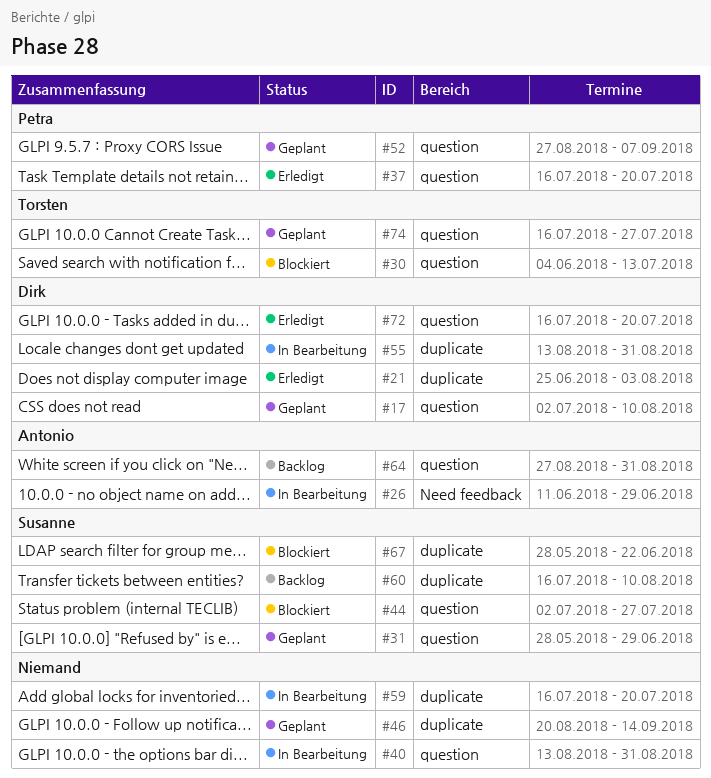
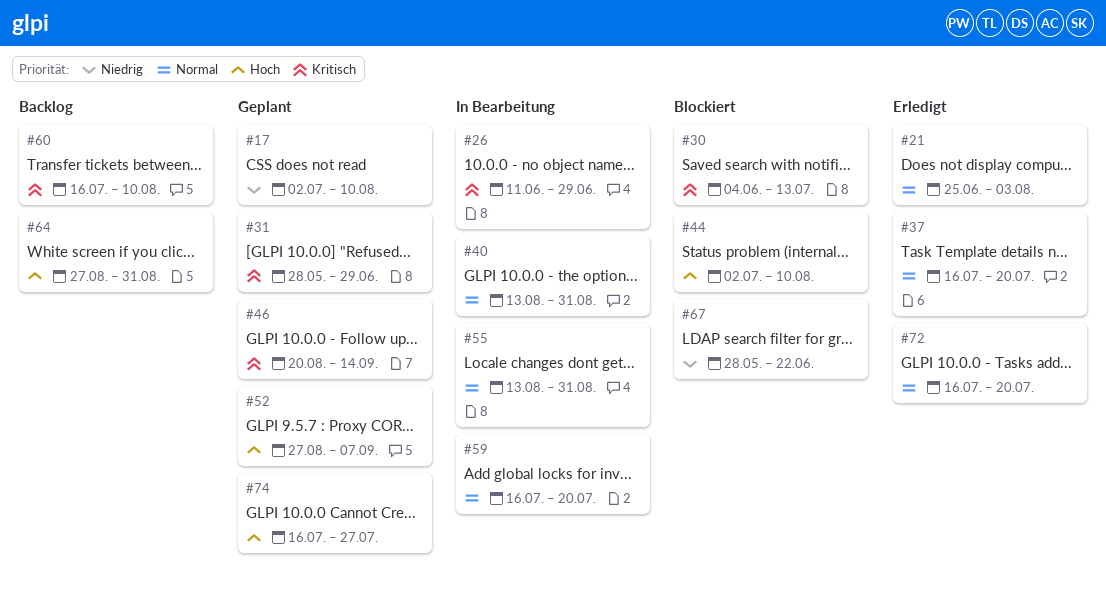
#44, due: Jul 27 -> Aug 10

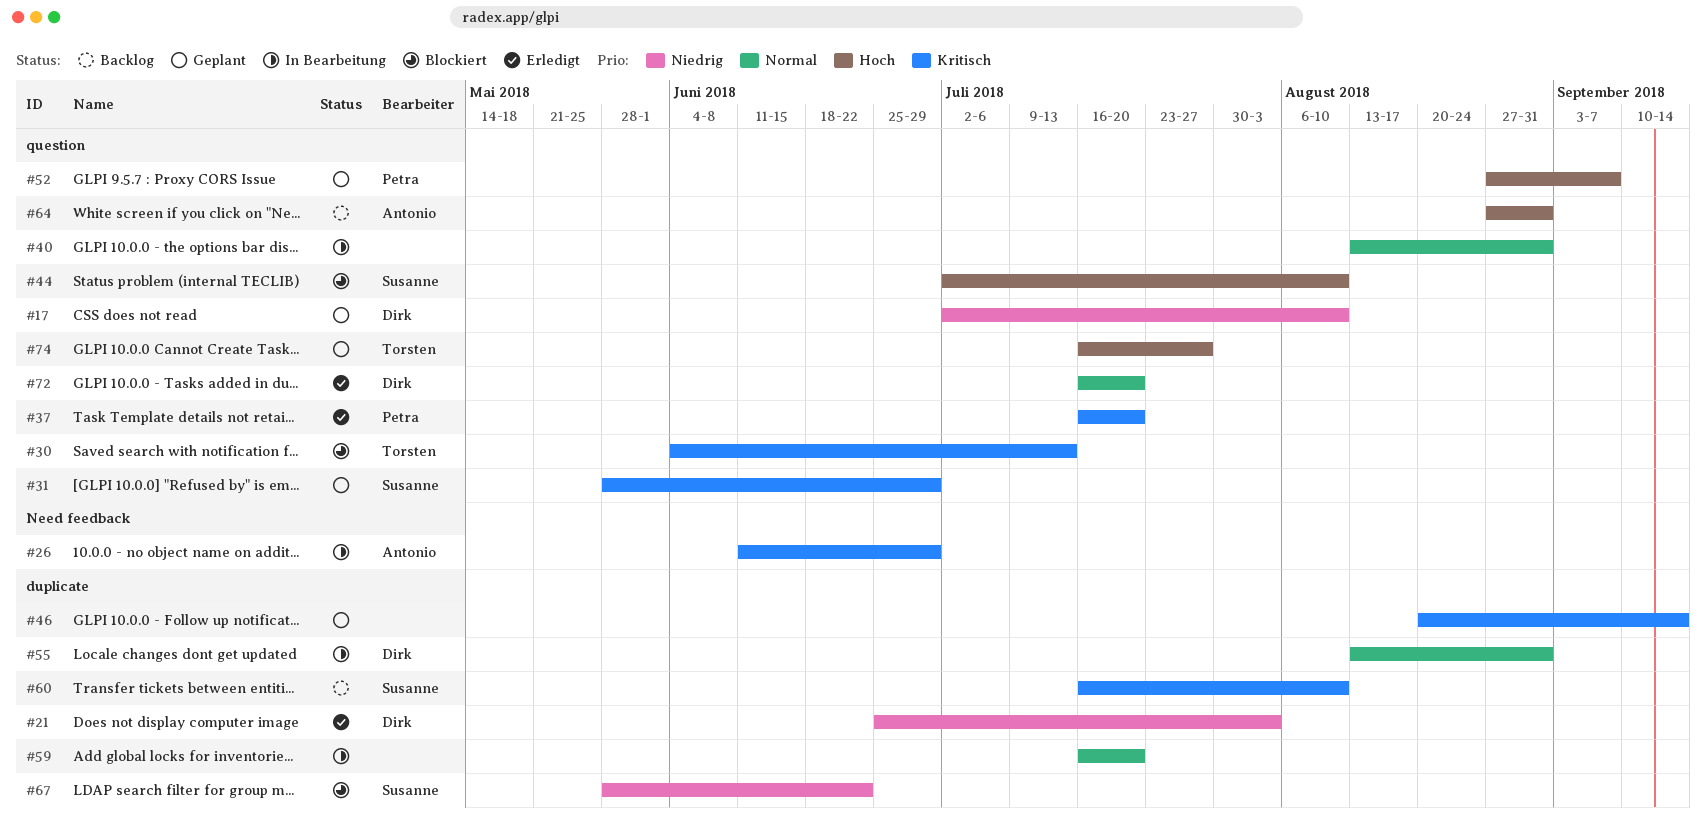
#21, priority: Normal -> Niedrig
#37, priority: Normal -> Kritisch

